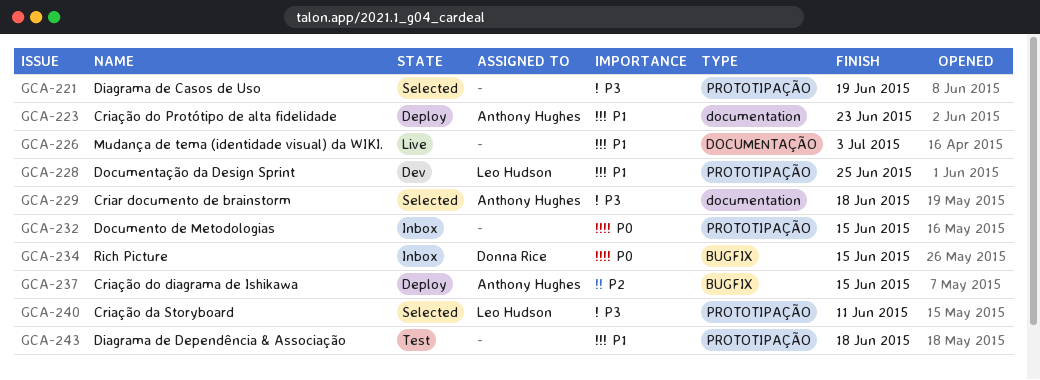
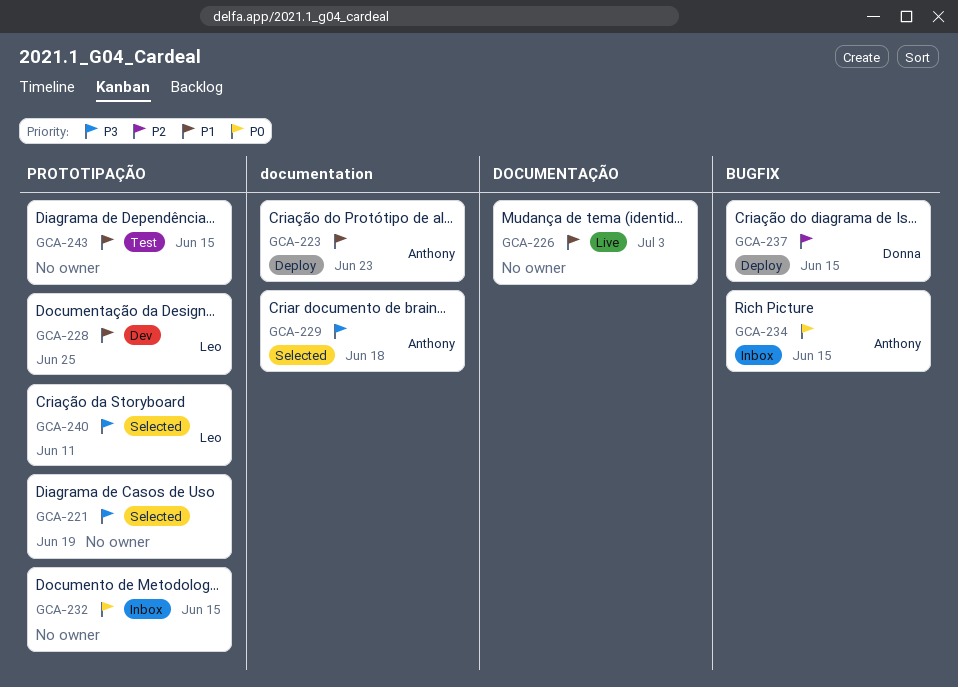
GCA-234, owner: Donna Rice -> Anthony Hughes
GCA-237, owner: Anthony Hughes -> Donna Rice
GCA-243, due: Jun 18 -> Jun 15

